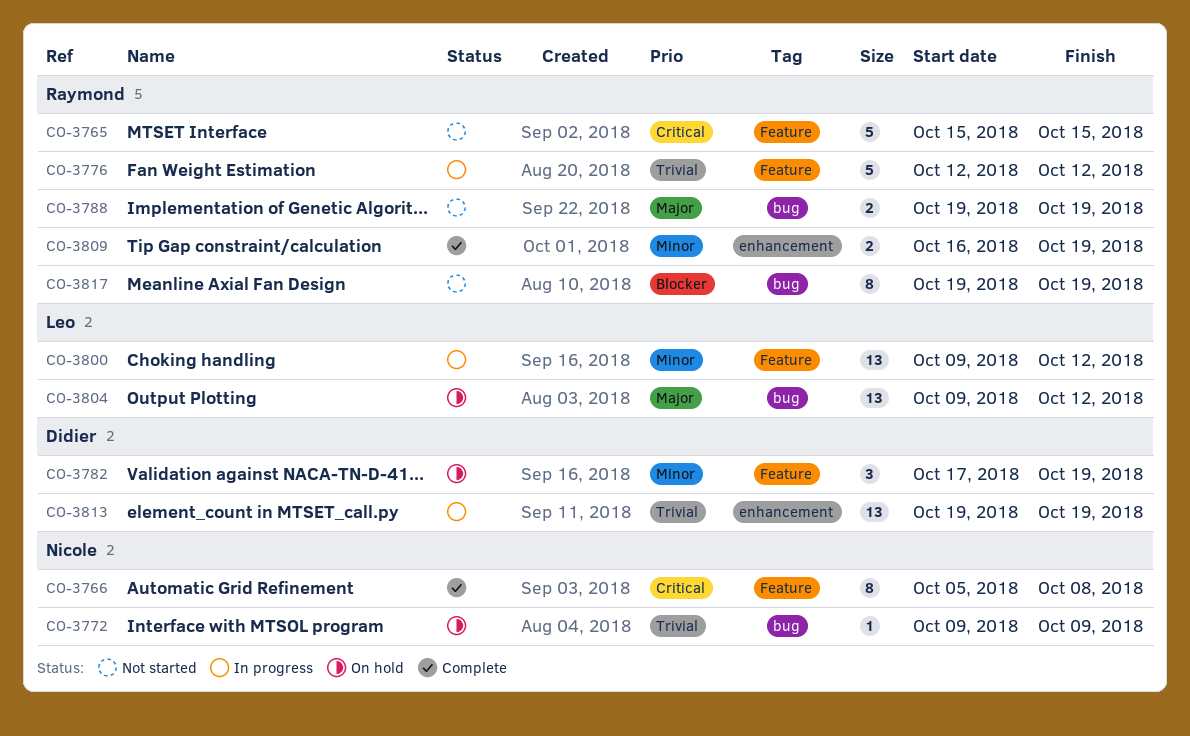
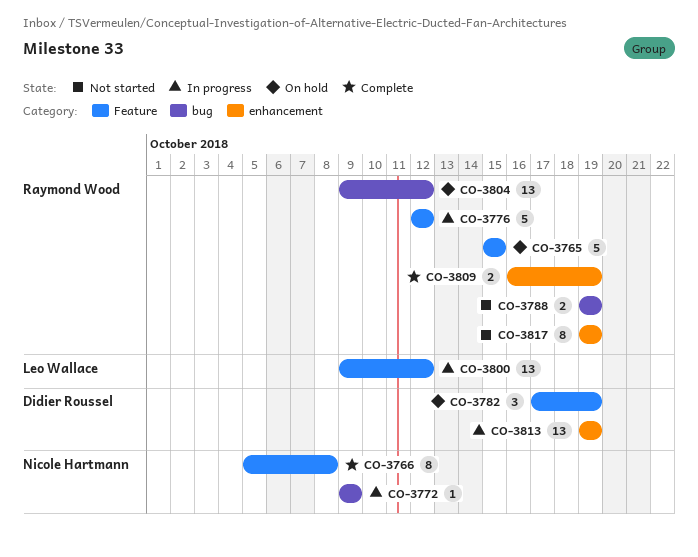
CO-3765, status: Not started -> On hold
CO-3772, status: On hold -> In progress
CO-3804, owner: Leo Wallace -> Raymond Wood
CO-3817, label: bug -> enhancement

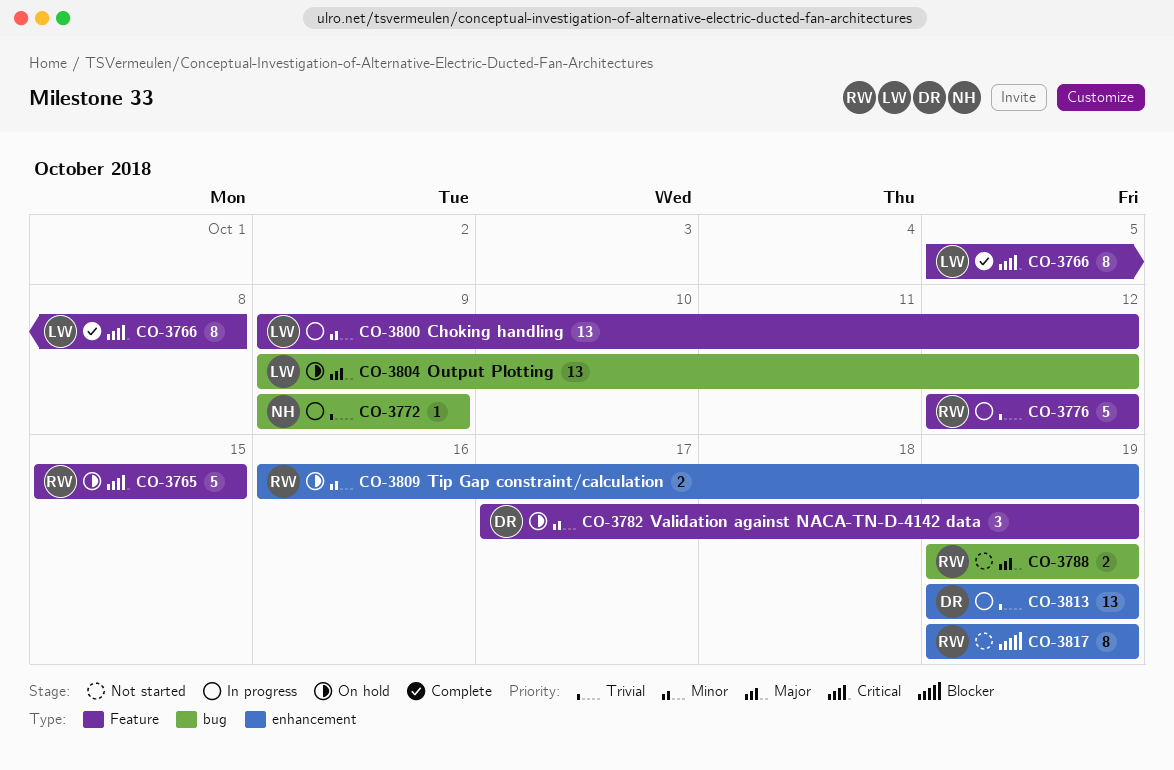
CO-3766, owner: Nicole Hartmann -> Leo Wallace
CO-3804, owner: Raymond Wood -> Leo Wallace
CO-3809, status: Complete -> On hold

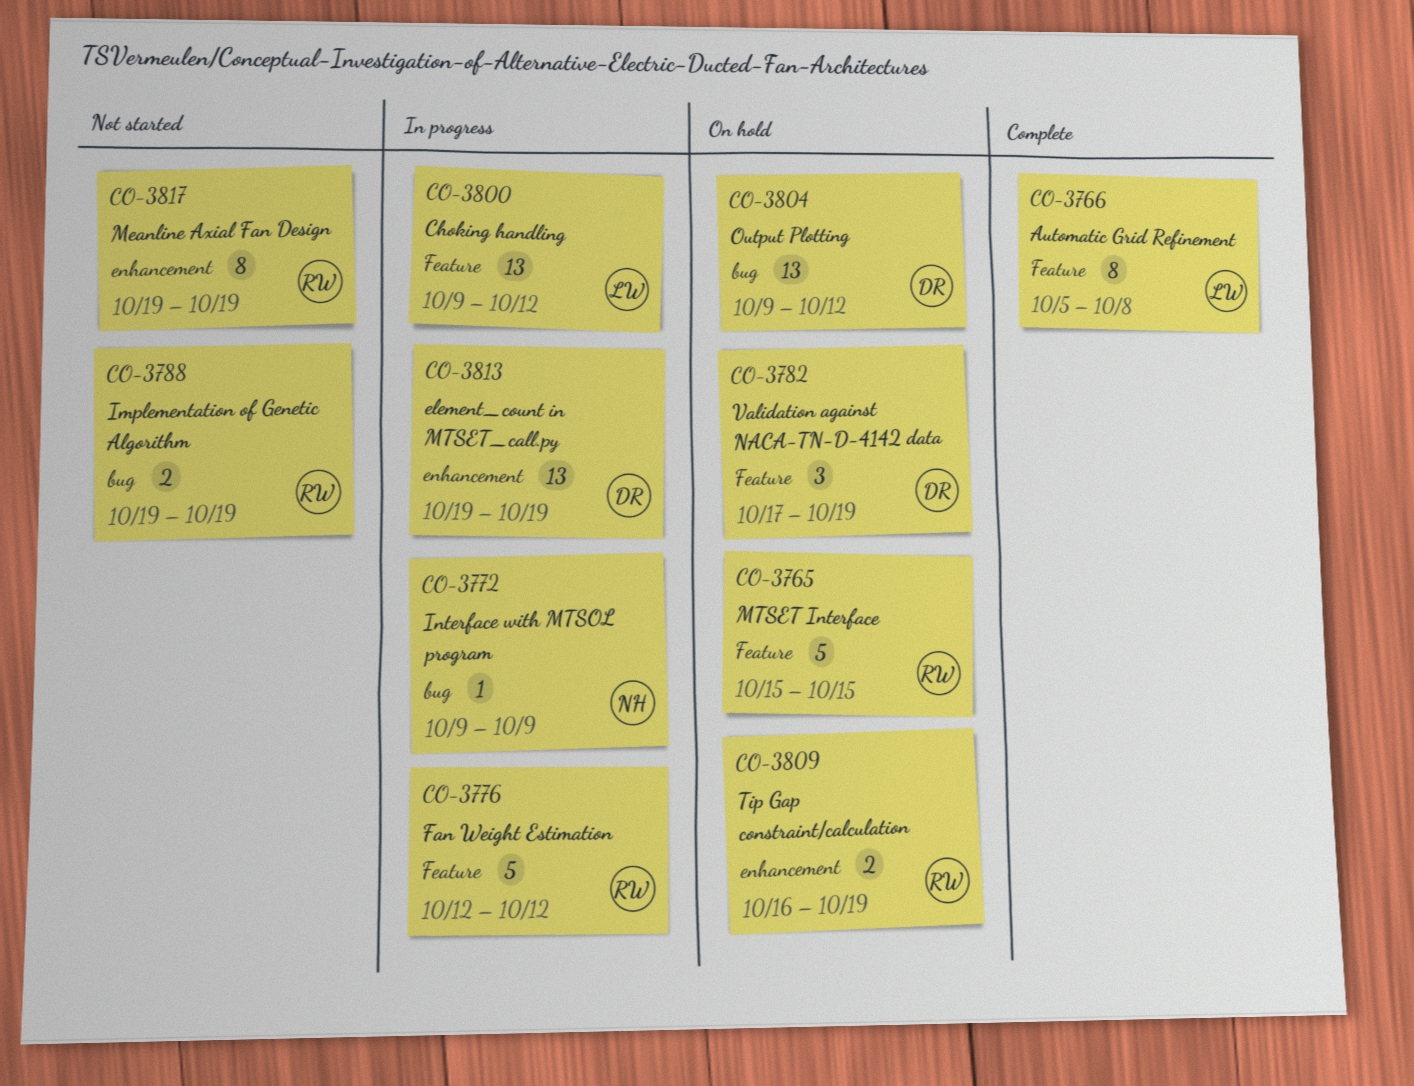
CO-3804, owner: LW -> DR

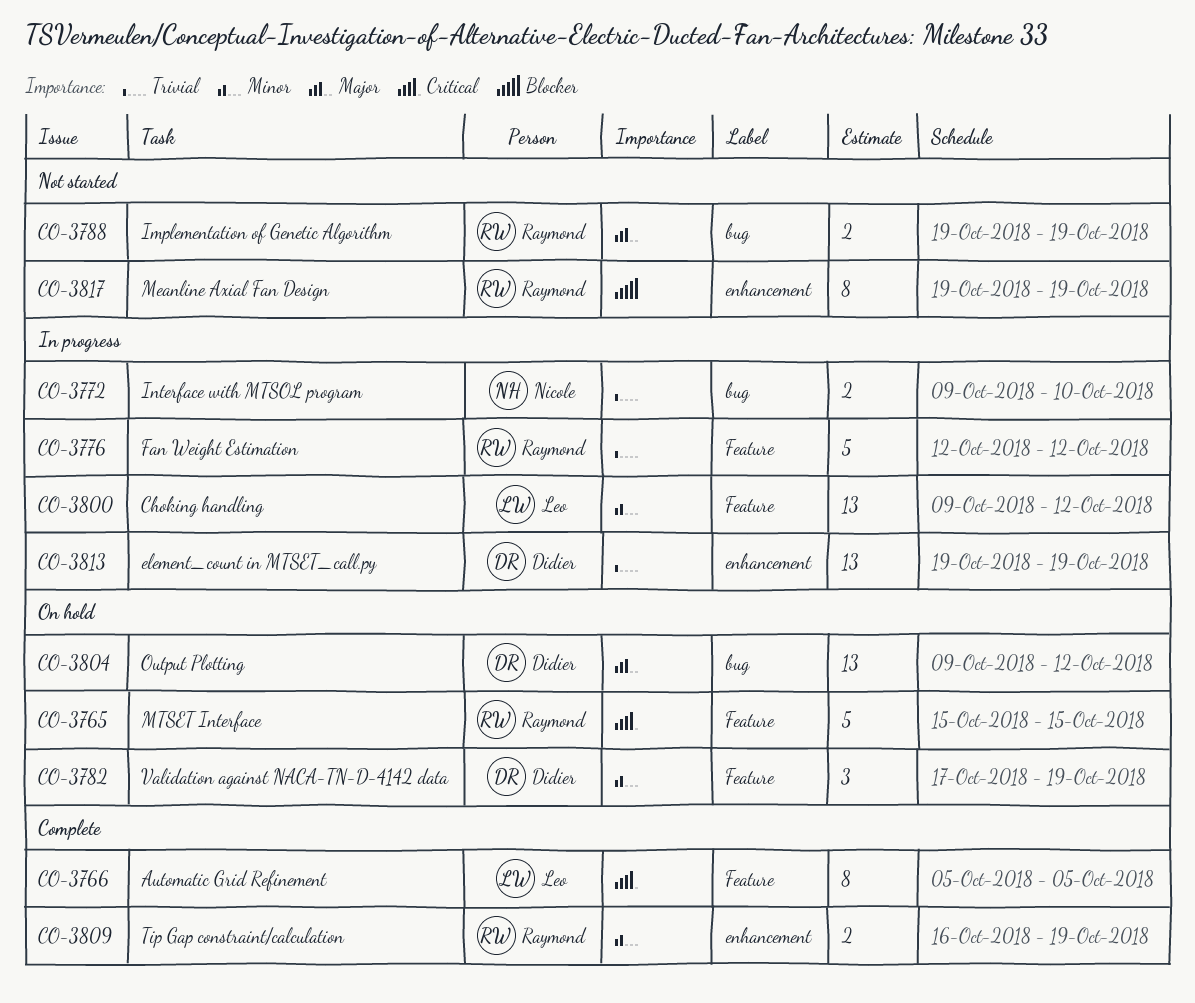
CO-3766, due: Oct 8 -> Oct 5
CO-3772, estimate: 1 -> 2
CO-3772, due: Oct 9 -> Oct 10
CO-3809, status: On hold -> Complete

